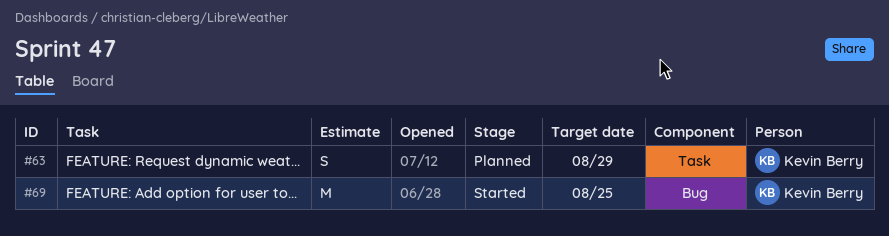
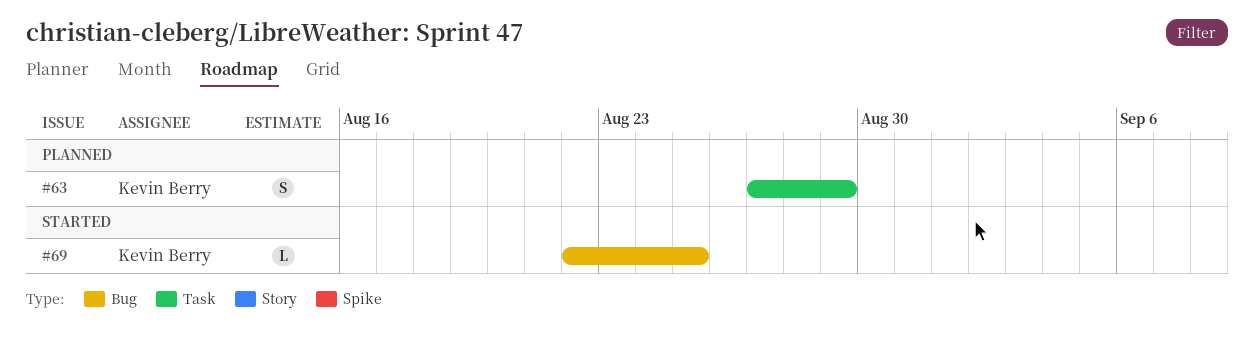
#69, estimate: M -> L

